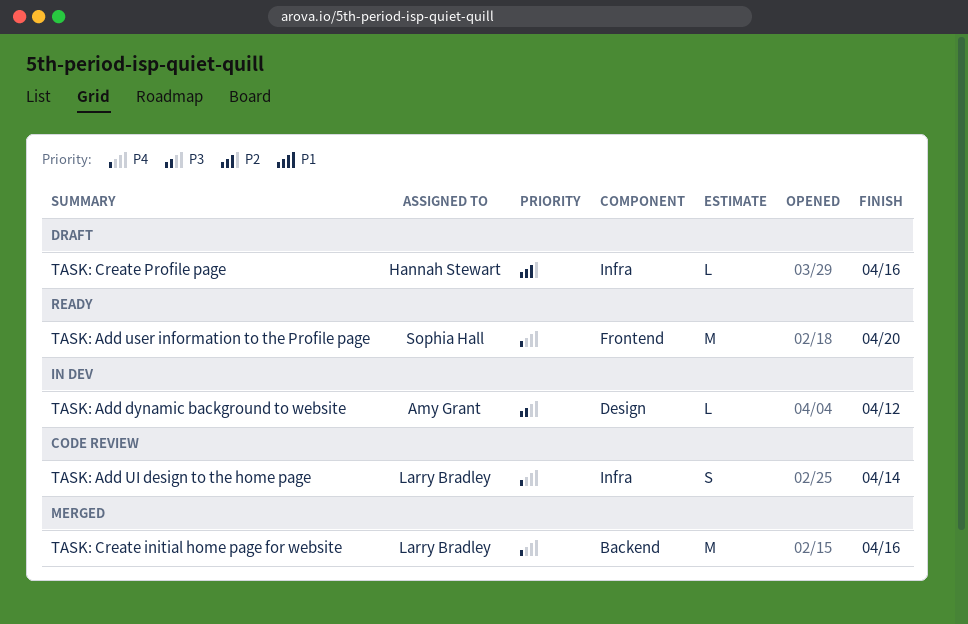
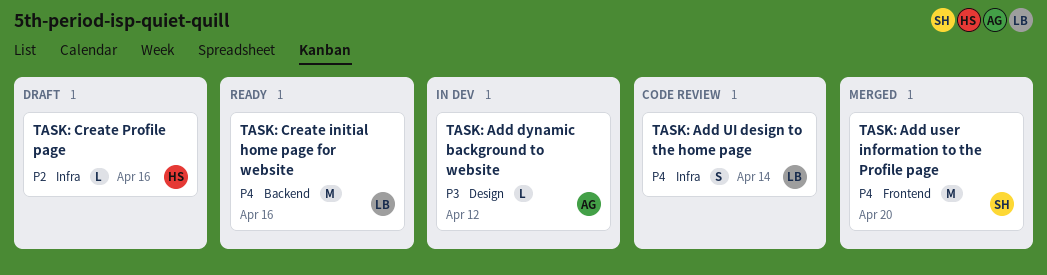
TASK: Add user information to the Profile page, status: Ready -> Merged
TASK: Create initial home page for website, status: Merged -> Ready

